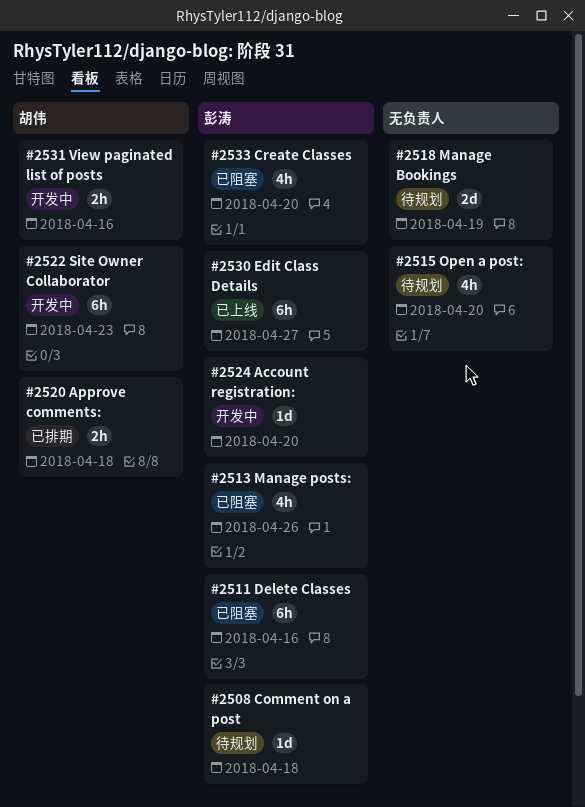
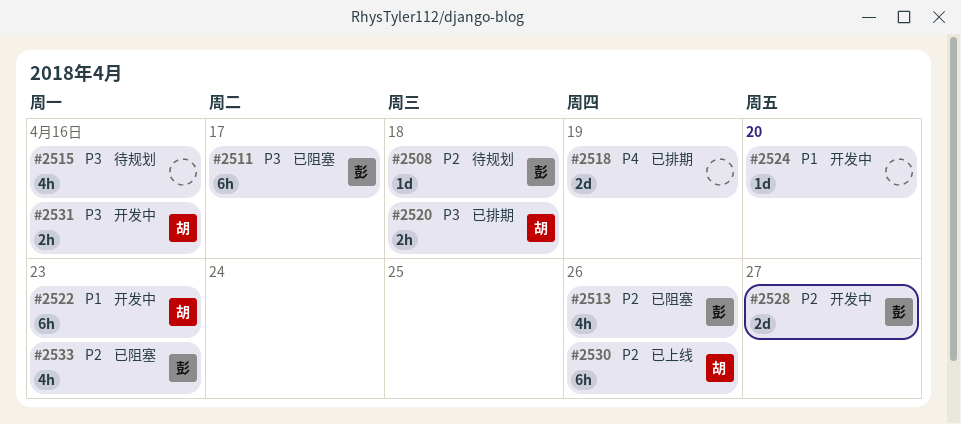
#2511, due: Apr 16 -> Apr 17
#2515, due: Apr 20 -> Apr 16
#2518, status: 待规划 -> 已排期
#2524, owner: 彭涛 -> none
#2528: none -> present
#2530, owner: 彭涛 -> 胡伟
#2530, due: Apr 27 -> Apr 26
#2533, due: Apr 20 -> Apr 23

